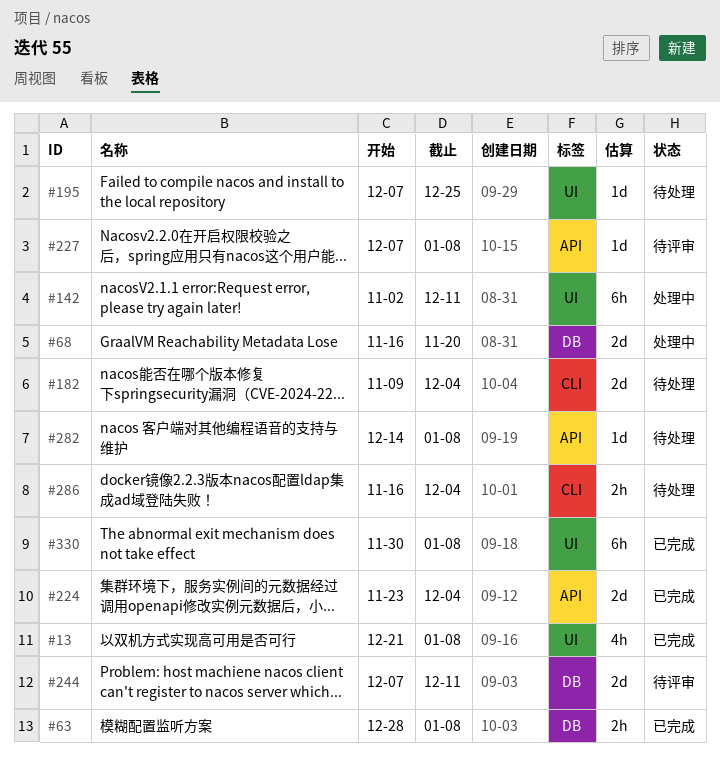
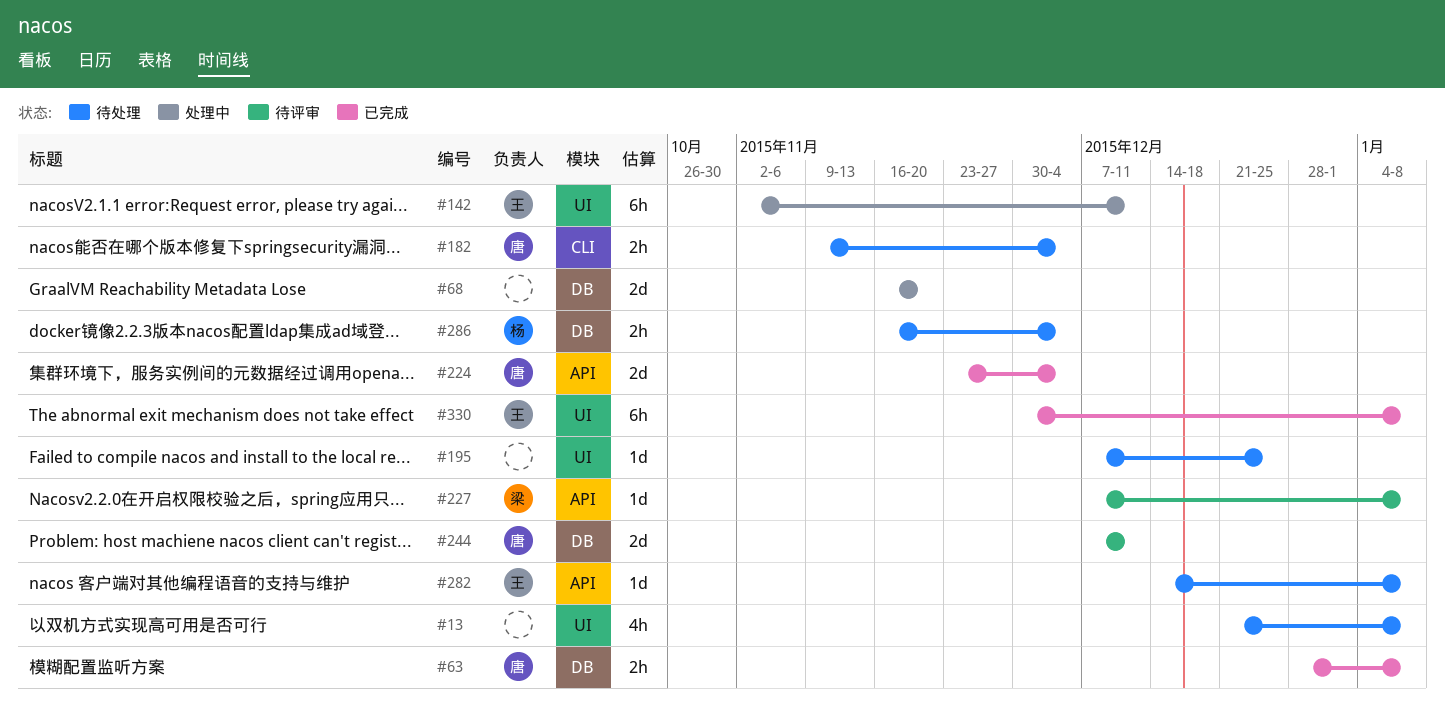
#13, status: 已完成 -> 待处理
#182, estimate: 2d -> 2h
#286, label: CLI -> DB

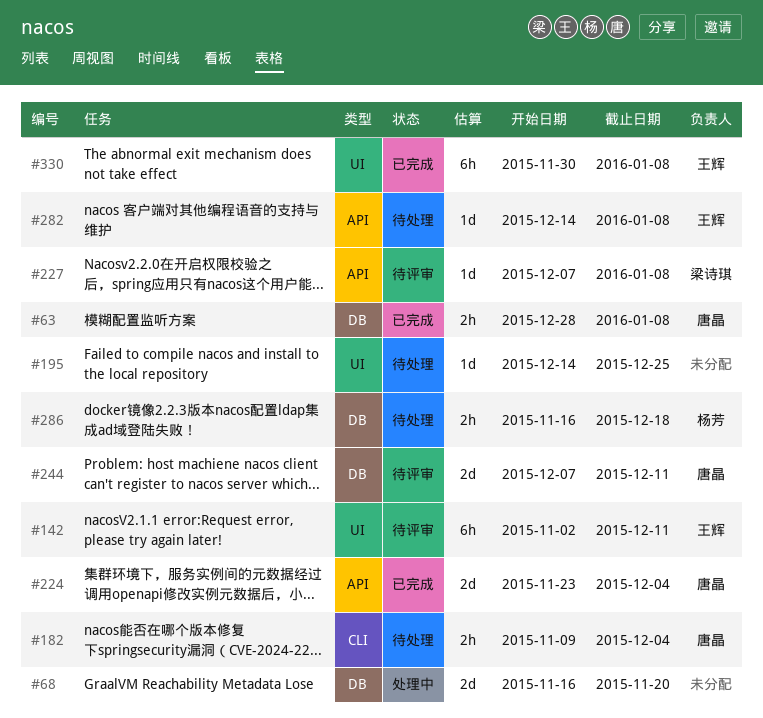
#13: present -> none
#142, status: 处理中 -> 待评审
#195, start: Dec 7 -> Dec 14
#286, due: Dec 4 -> Dec 18

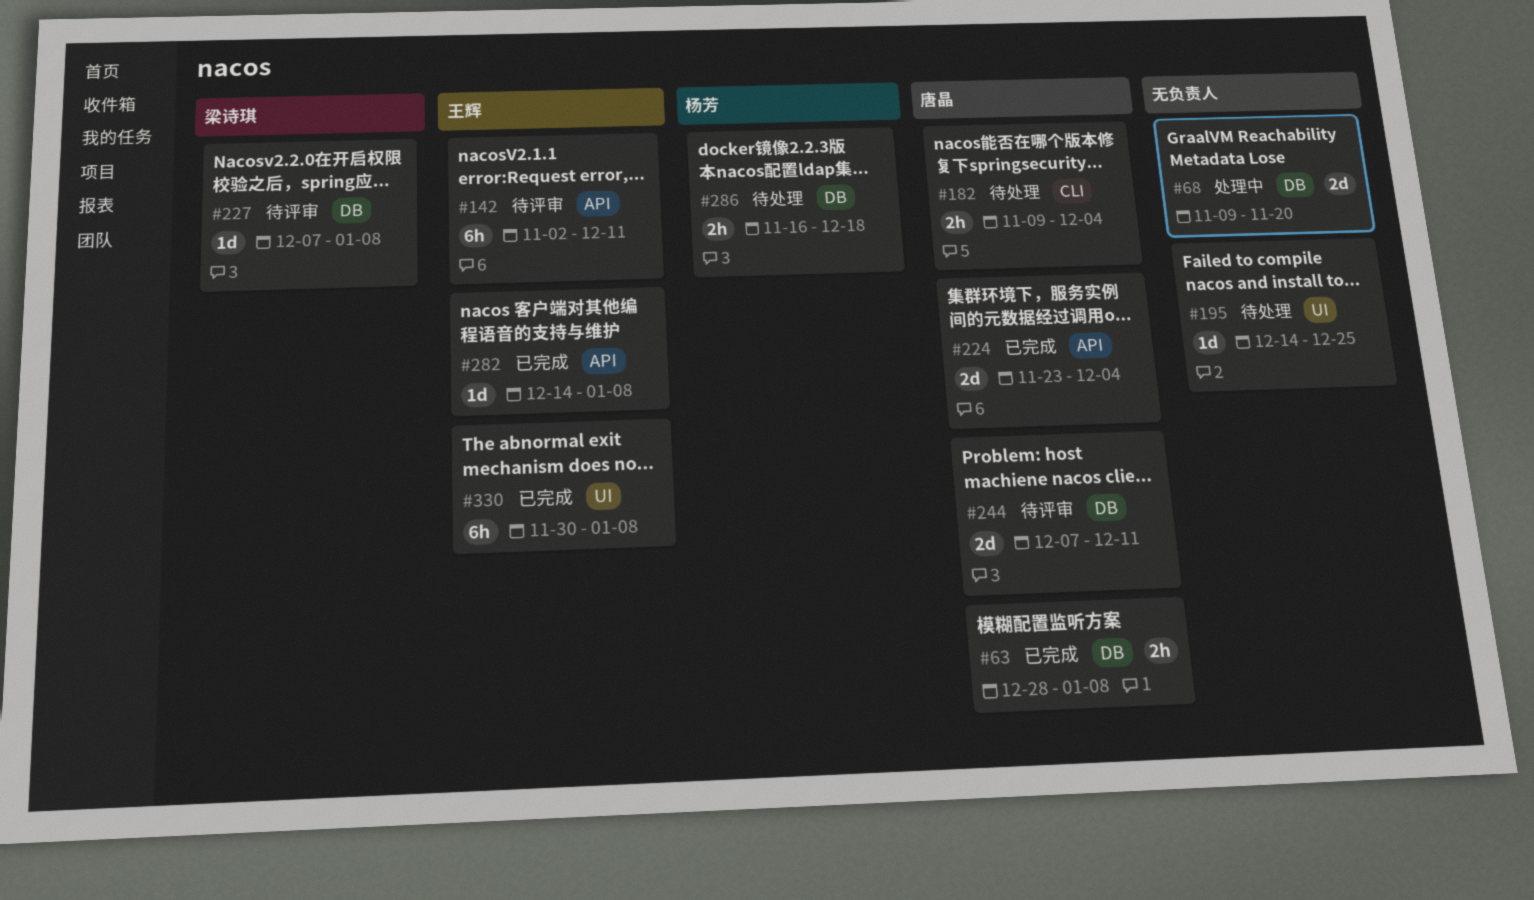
#68, start: Nov 16 -> Nov 9
#142, label: UI -> API
#227, label: API -> DB
#282, status: 待处理 -> 已完成

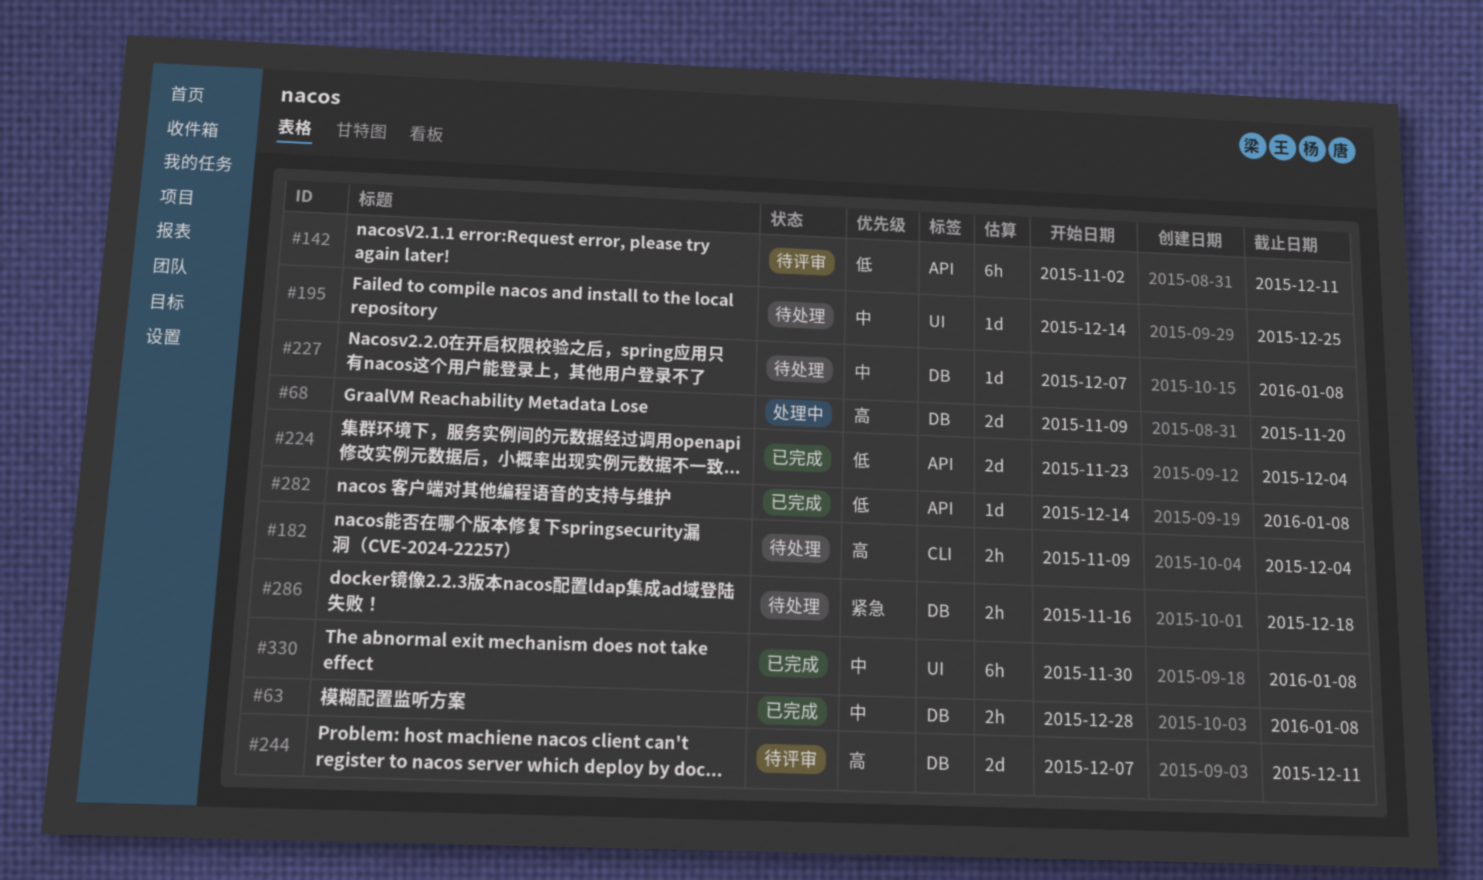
#227, status: 待评审 -> 待处理

